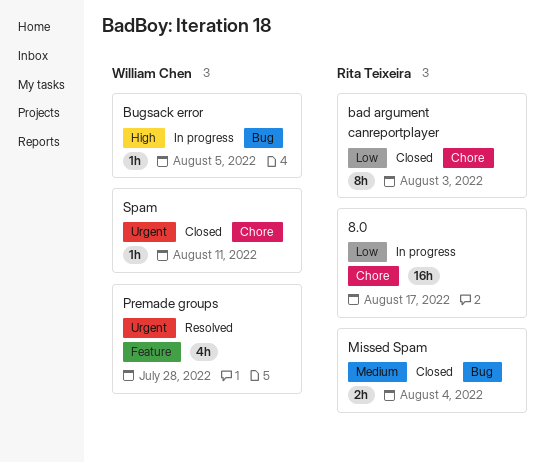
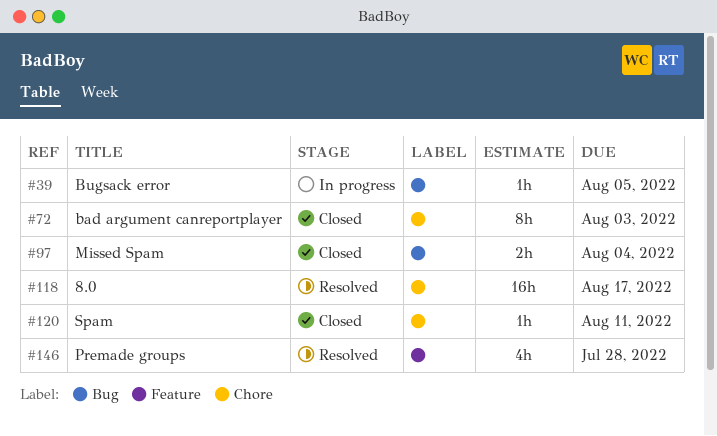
8.0, status: In progress -> Resolved

